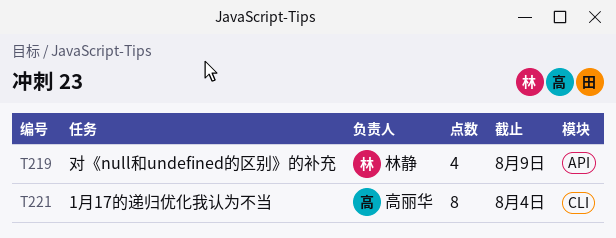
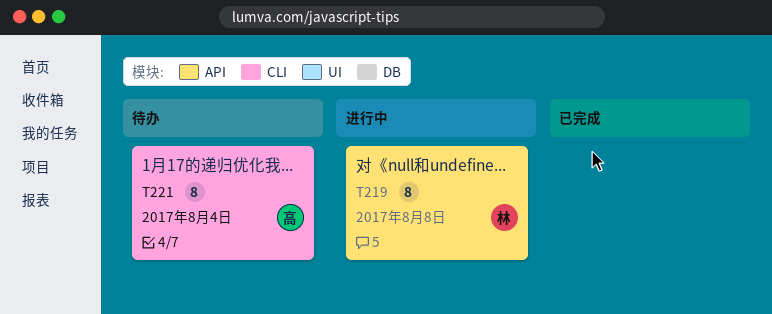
T219, estimate: 4 -> 8
T219, due: Aug 9 -> Aug 8

